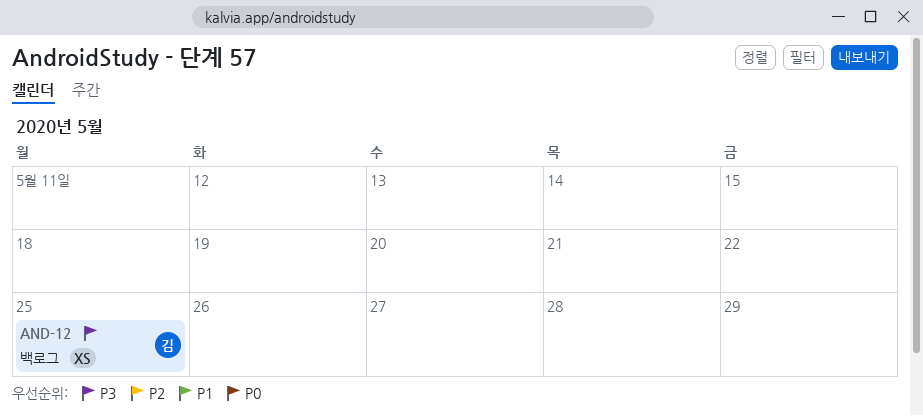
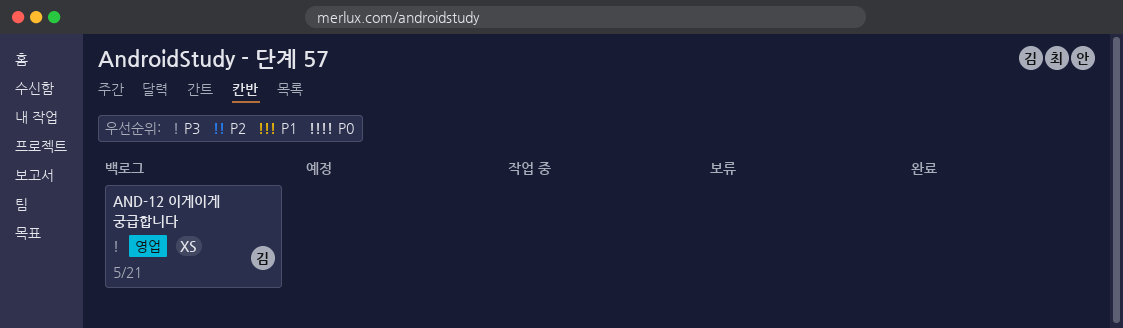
AND-12, due: May 25 -> May 21

